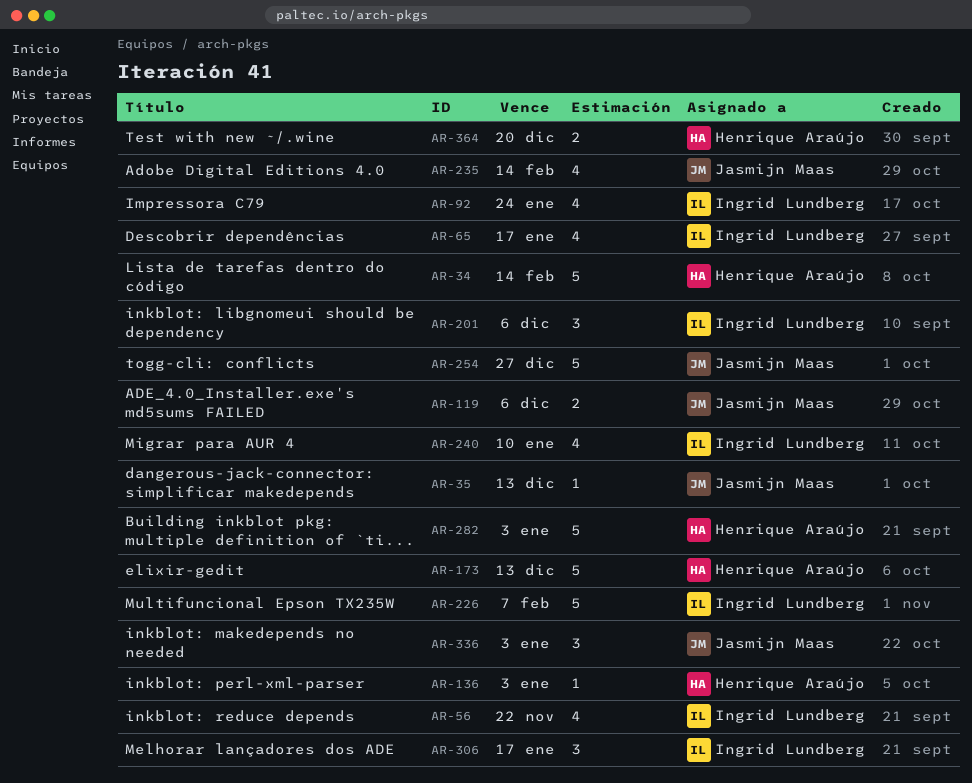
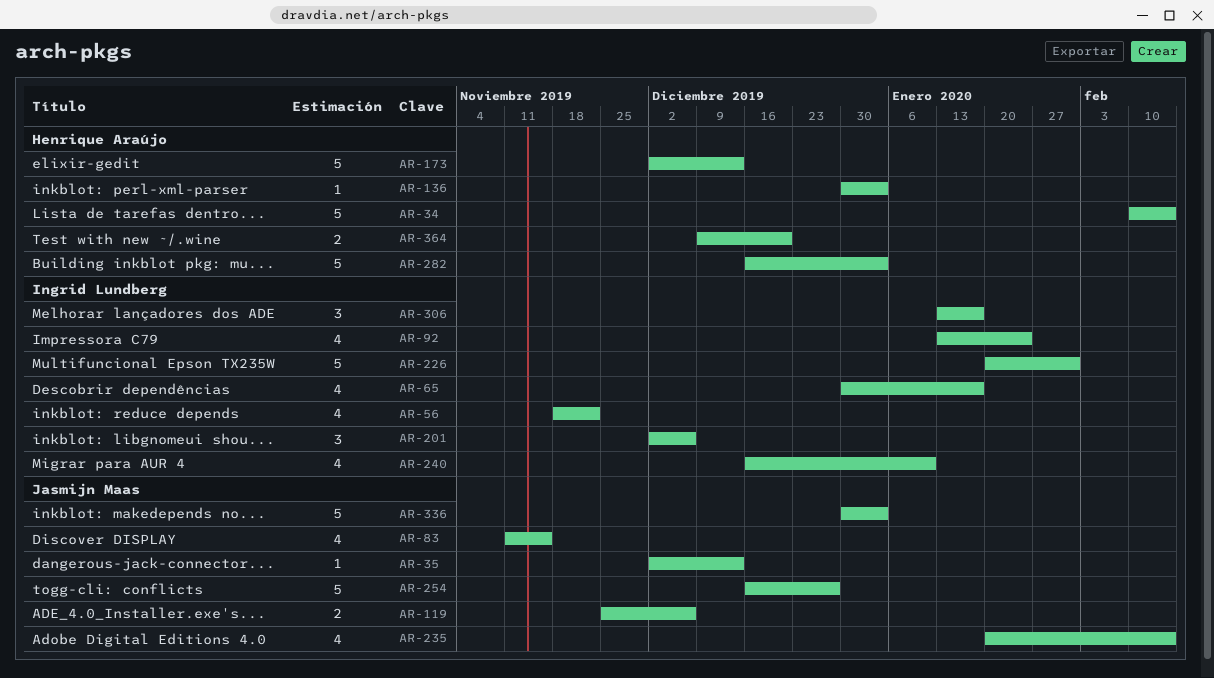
AR-83: none -> present
AR-226, due: Feb 7 -> Jan 31
AR-336, estimate: 3 -> 5

